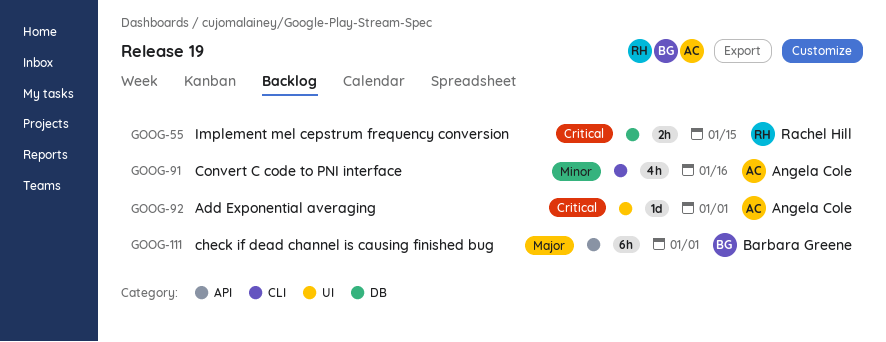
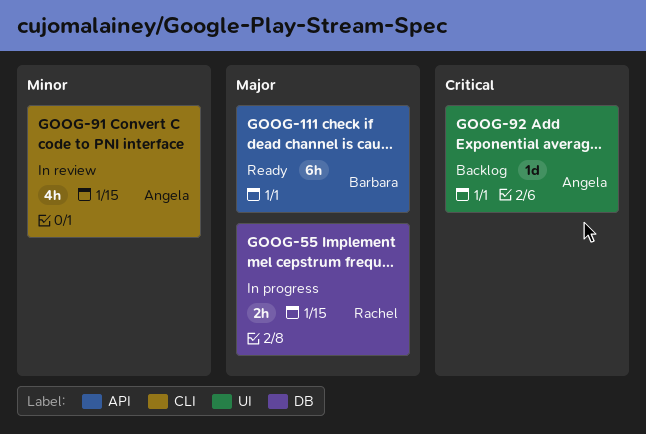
GOOG-55, priority: Critical -> Major
GOOG-91, due: Jan 16 -> Jan 15

